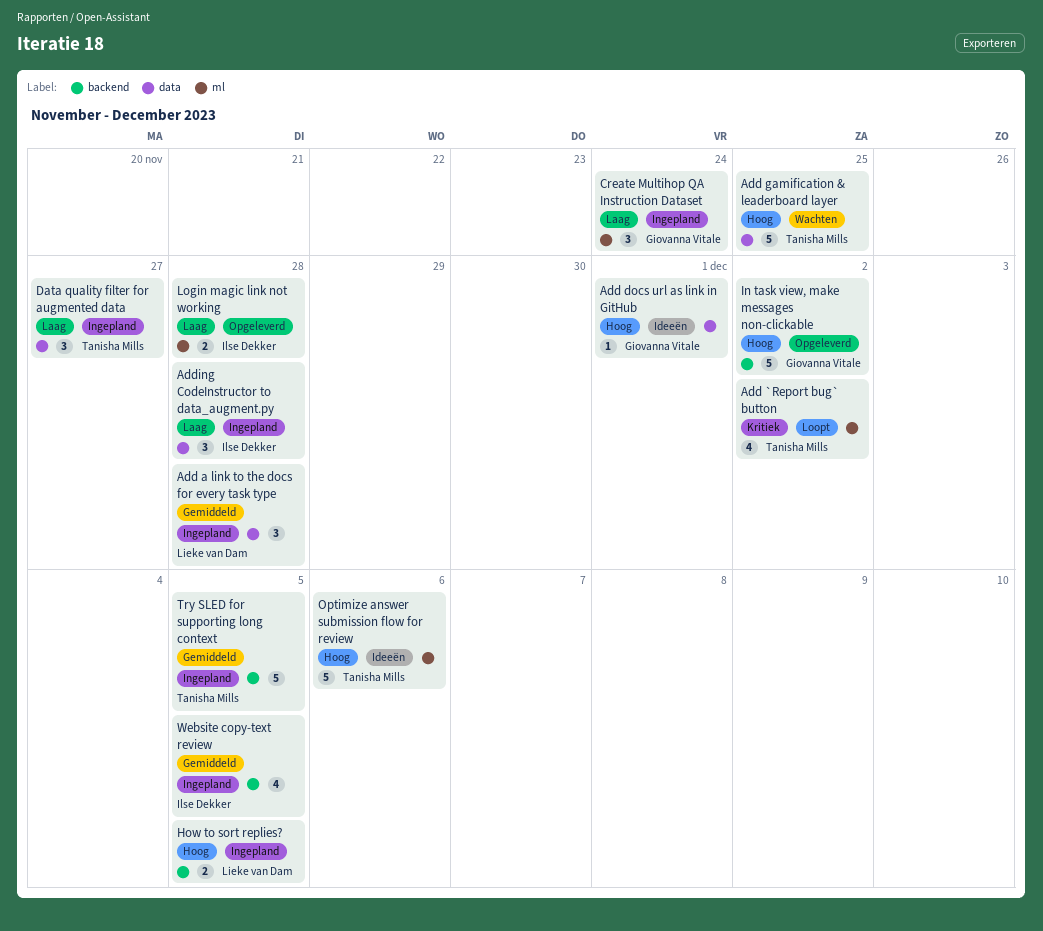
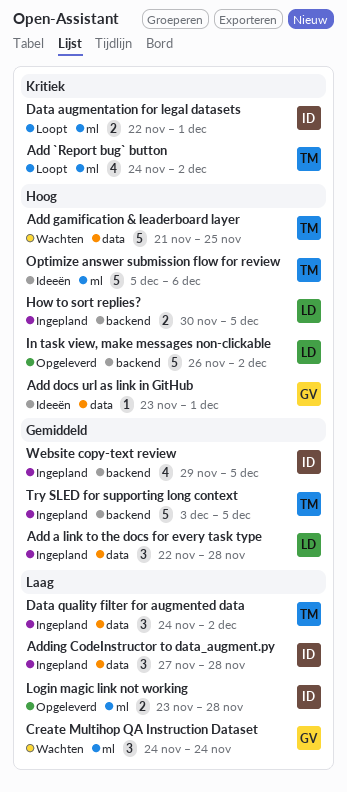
Create Multihop QA Instruction Dataset, status: Ingepland -> Wachten
Data augmentation for legal datasets: none -> present
Data quality filter for augmented data, due: Nov 27 -> Dec 2
In task view, make messages non-clickable, owner: Giovanna Vitale -> Lieke van Dam

